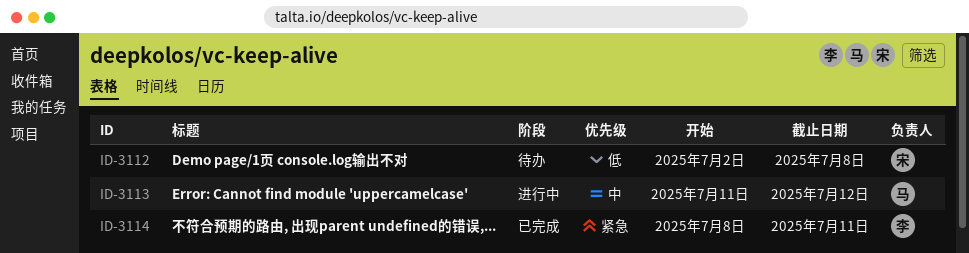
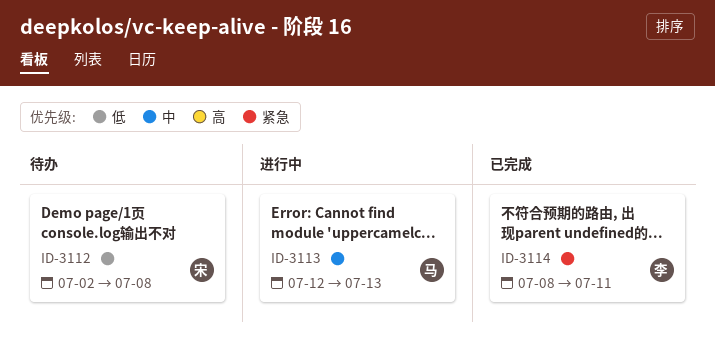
ID-3113, start: Jul 11 -> Jul 12
ID-3113, due: Jul 12 -> Jul 13

